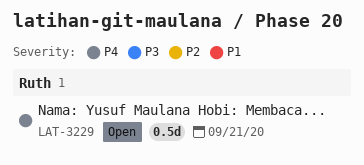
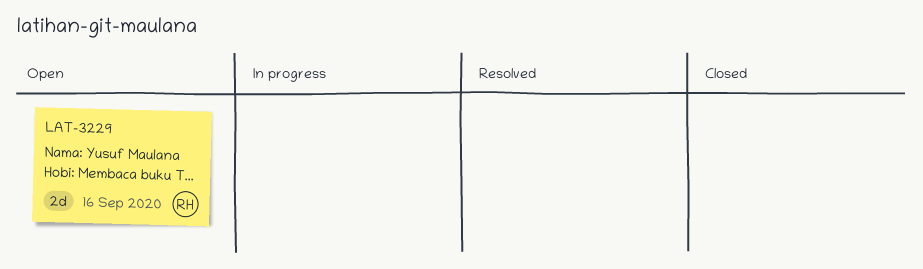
LAT-3229, estimate: 0.5d -> 2d
LAT-3229, due: Sep 21 -> Sep 16

